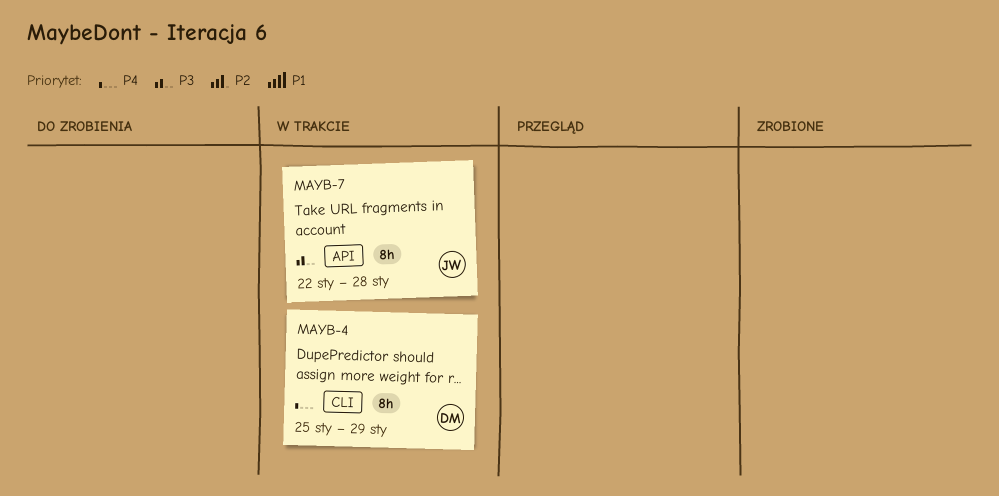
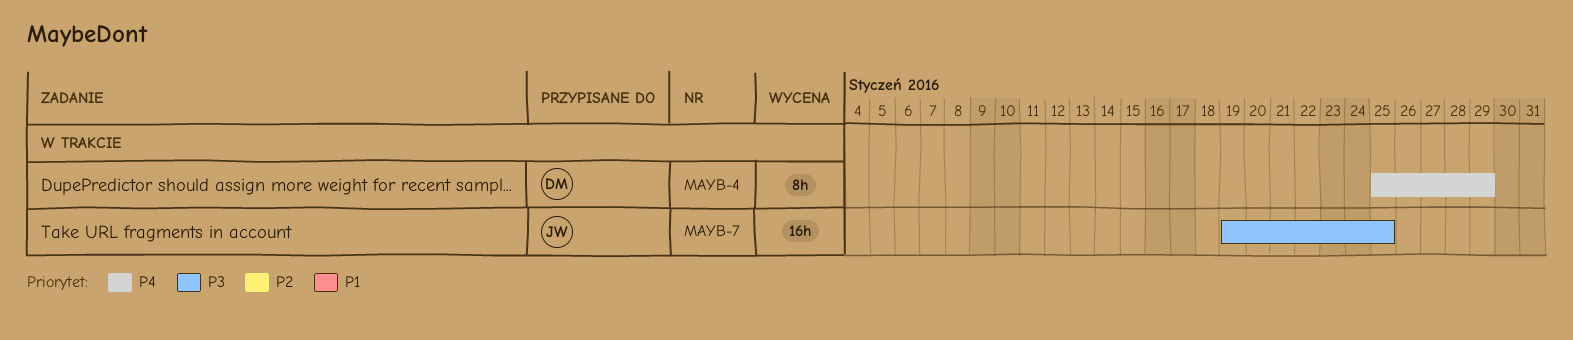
MAYB-7, estimate: 8h -> 16h
MAYB-7, start: Jan 22 -> Jan 19
MAYB-7, due: Jan 28 -> Jan 25

